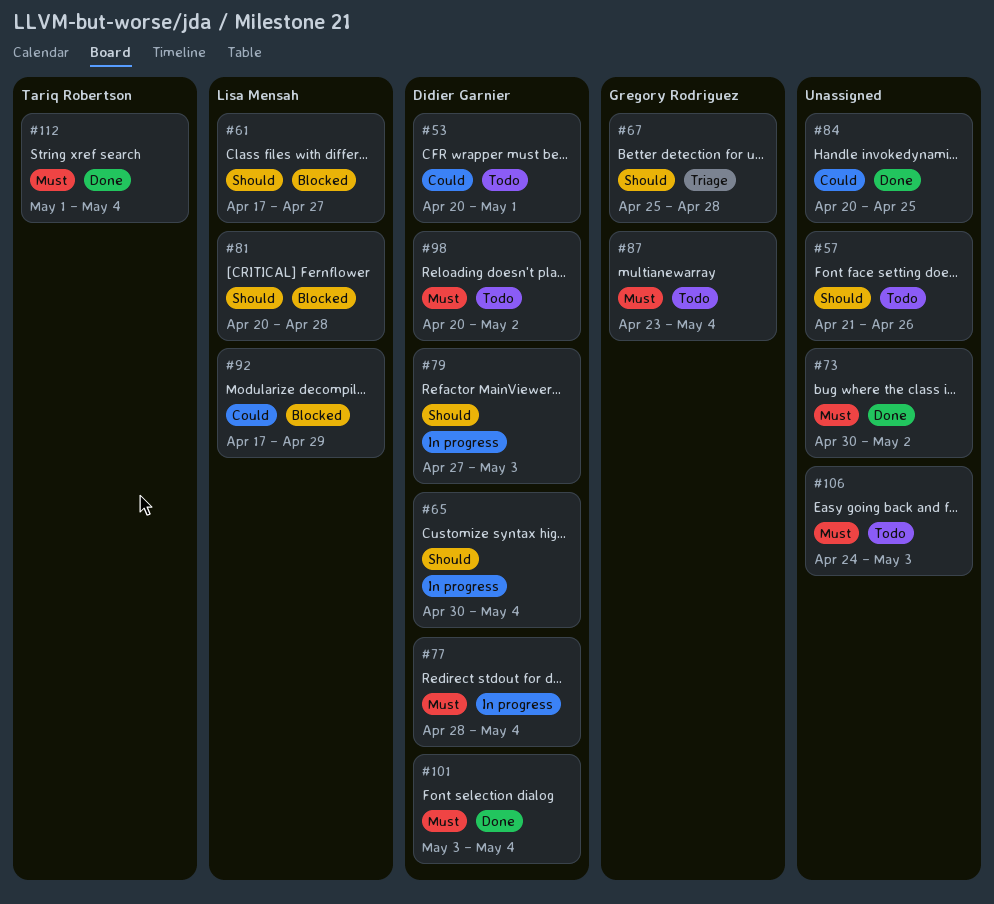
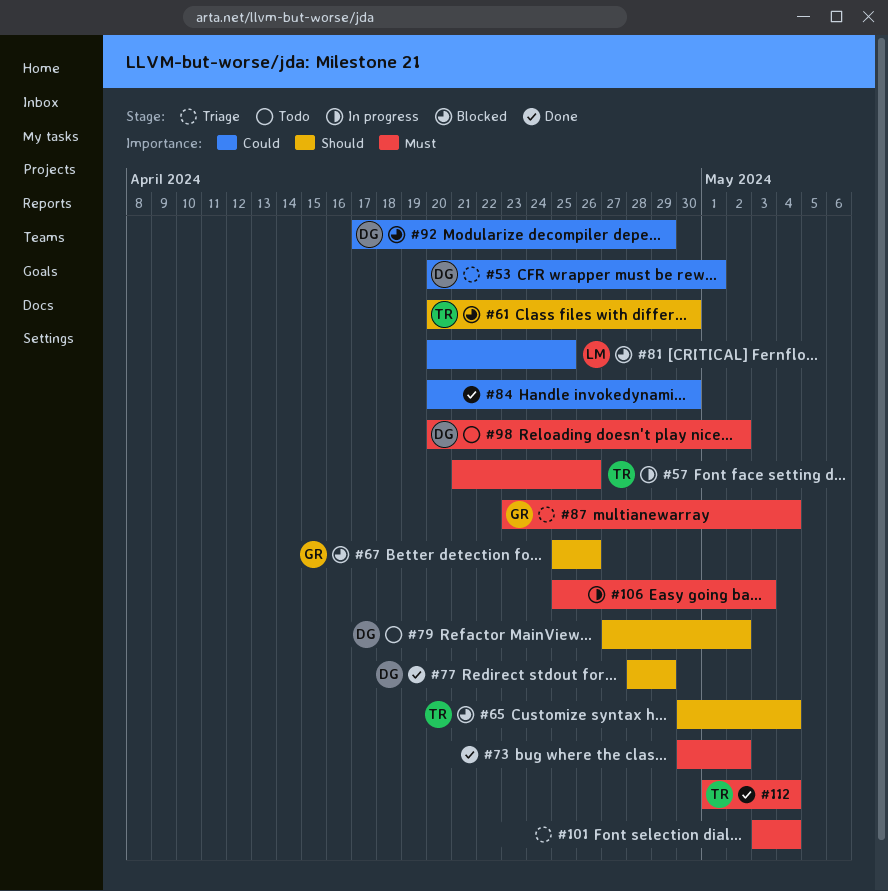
#53, status: Todo -> Triage
#57, status: Todo -> In progress
#57, owner: none -> Tariq Robertson
#57, priority: Should -> Must
#61, owner: Lisa Mensah -> Tariq Robertson
#61, start: Apr 17 -> Apr 20
#61, due: Apr 27 -> Apr 30
#65, status: In progress -> Blocked
#65, owner: Didier Garnier -> Tariq Robertson
#67, status: Triage -> Blocked
#67, due: Apr 28 -> Apr 26
#77, status: In progress -> Done
#77, priority: Must -> Should
#77, due: May 4 -> Apr 29
#79, status: In progress -> Todo
#79, due: May 3 -> May 2
#81, priority: Should -> Could
#81, due: Apr 28 -> Apr 25
#84, due: Apr 25 -> Apr 30
#87, status: Todo -> Triage
#92, owner: Lisa Mensah -> Didier Garnier
#101, status: Done -> Triage
#101, owner: Didier Garnier -> none
#106, status: Todo -> In progress
#106, start: Apr 24 -> Apr 25

